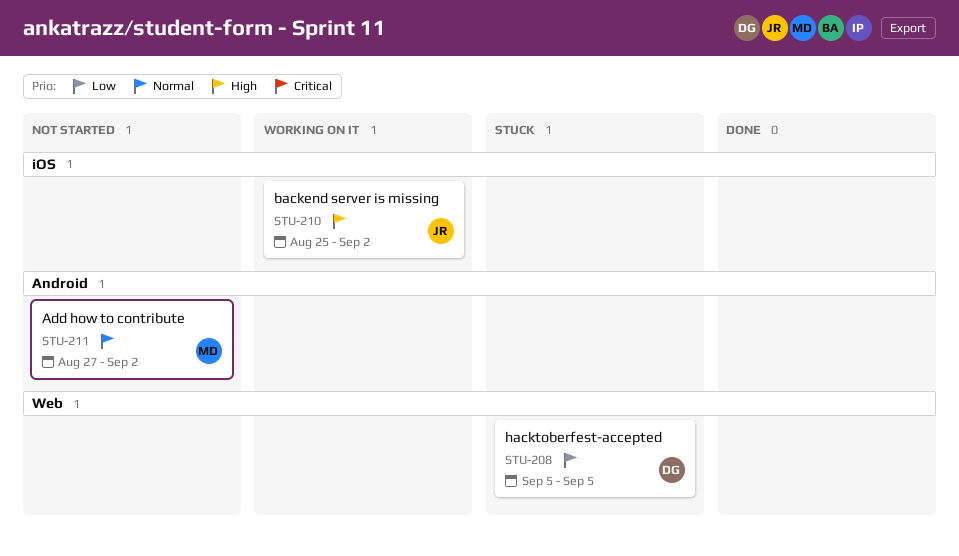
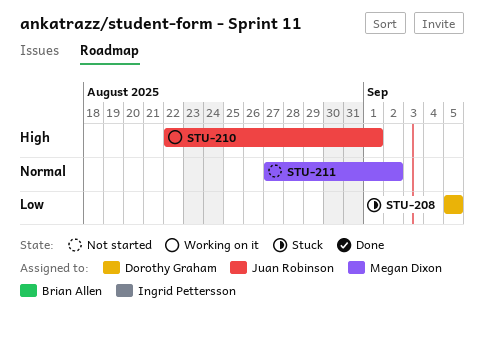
STU-210, start: Aug 25 -> Aug 22
STU-210, due: Sep 2 -> Sep 1

